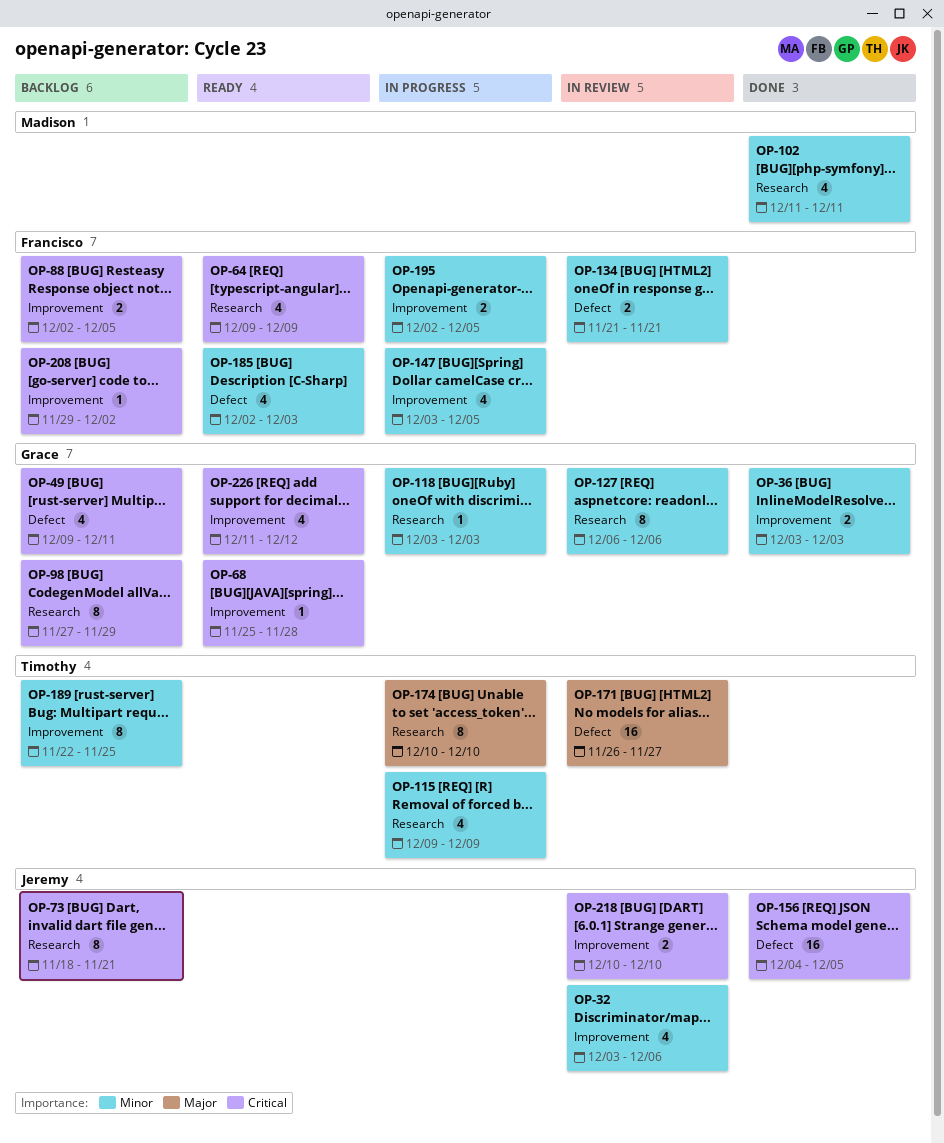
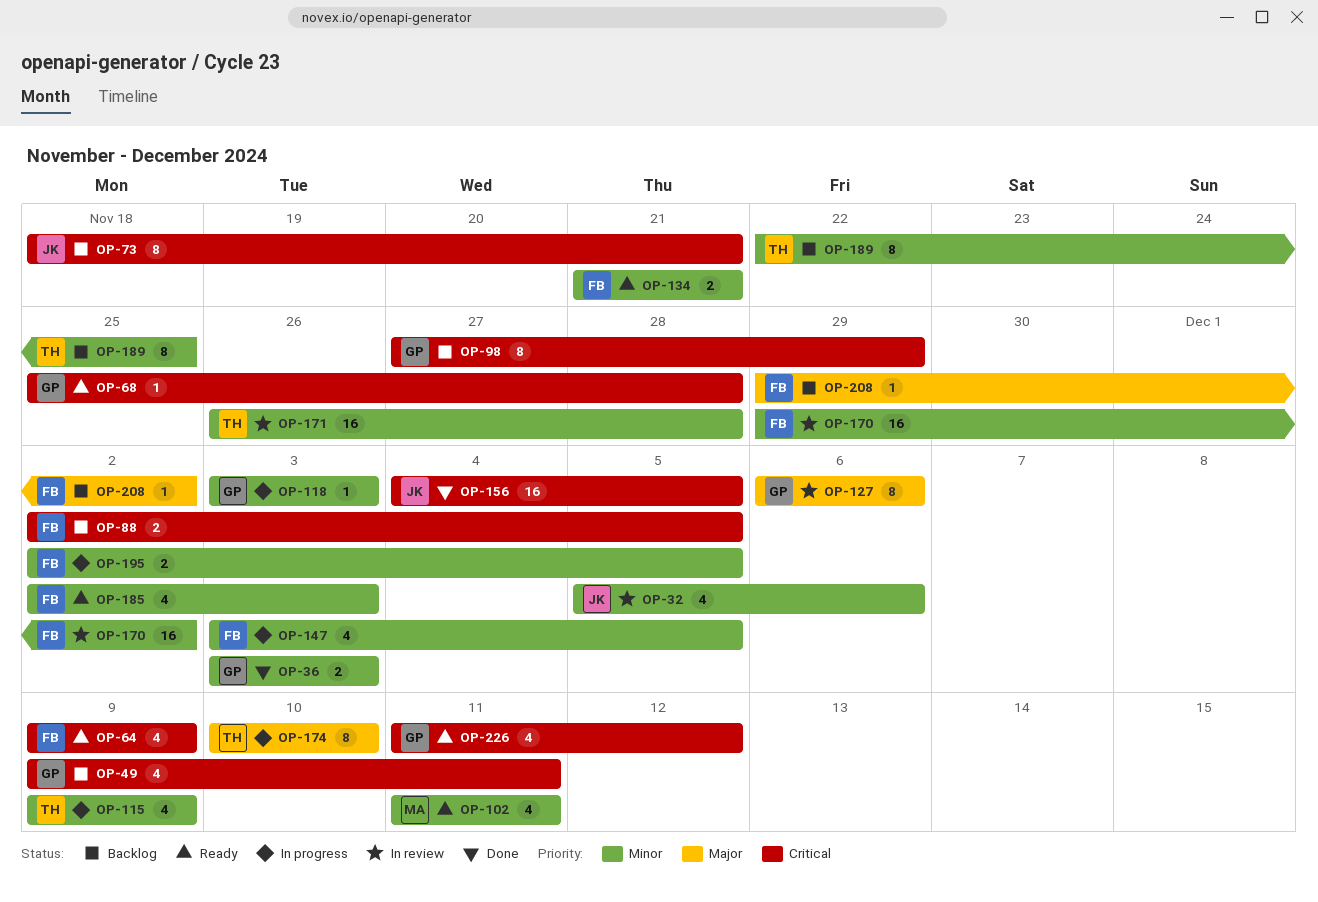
OP-32, start: Dec 3 -> Dec 5
OP-102, status: Done -> Ready
OP-127, priority: Minor -> Major
OP-134, status: In review -> Ready
OP-170: none -> present
OP-171, priority: Major -> Minor
OP-171, due: Nov 27 -> Nov 28
OP-208, priority: Critical -> Major
OP-218: present -> none

